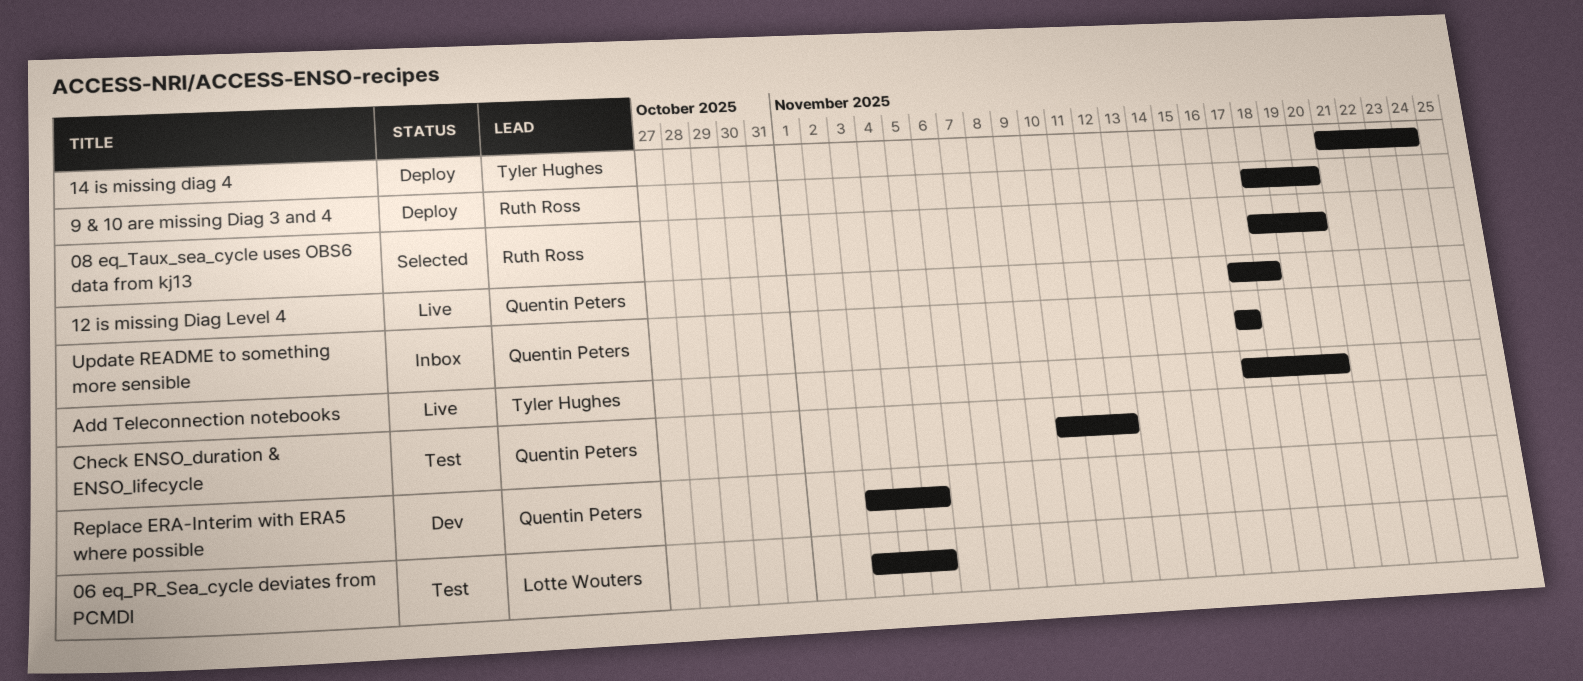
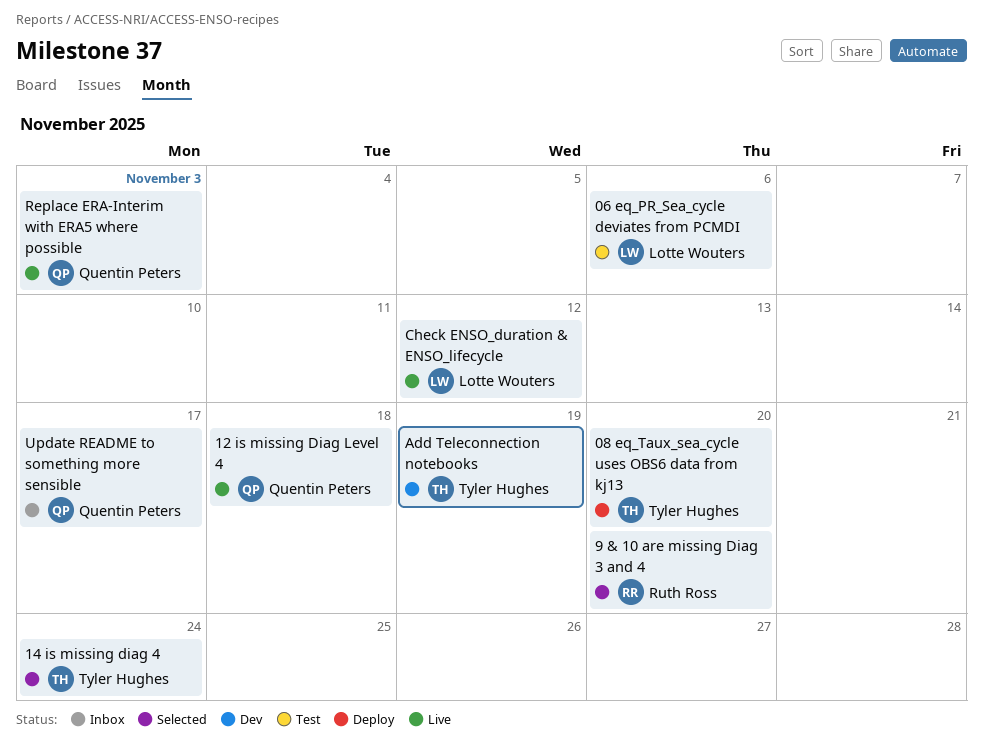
06 eq_PR_Sea_cycle deviates from PCMDI, due: Nov 5 -> Nov 6
08 eq_Taux_sea_cycle uses OBS6 data from kj13, status: Selected -> Deploy
08 eq_Taux_sea_cycle uses OBS6 data from kj13, owner: Ruth Ross -> Tyler Hughes
14 is missing diag 4, status: Deploy -> Selected
9 & 10 are missing Diag 3 and 4, status: Deploy -> Selected
Add Teleconnection notebooks, status: Live -> Dev
Add Teleconnection notebooks, due: Nov 20 -> Nov 19
Check ENSO_duration & ENSO_lifecycle, status: Test -> Live
Check ENSO_duration & ENSO_lifecycle, owner: Quentin Peters -> Lotte Wouters
Replace ERA-Interim with ERA5 where possible, status: Dev -> Live
Replace ERA-Interim with ERA5 where possible, due: Nov 5 -> Nov 3

